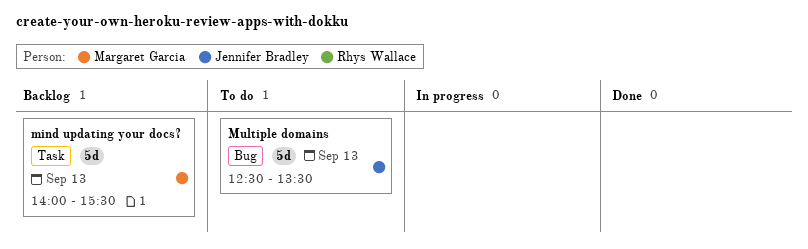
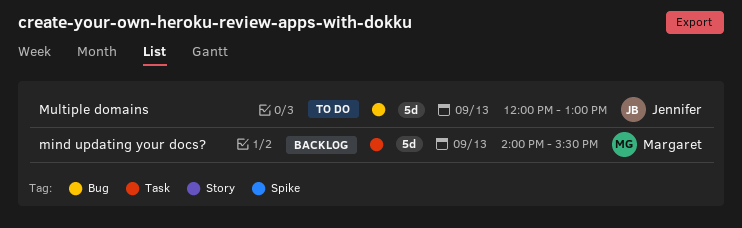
Multiple domains, begins: 12:30 -> 12:00
Multiple domains, ends: 13:30 -> 13:00

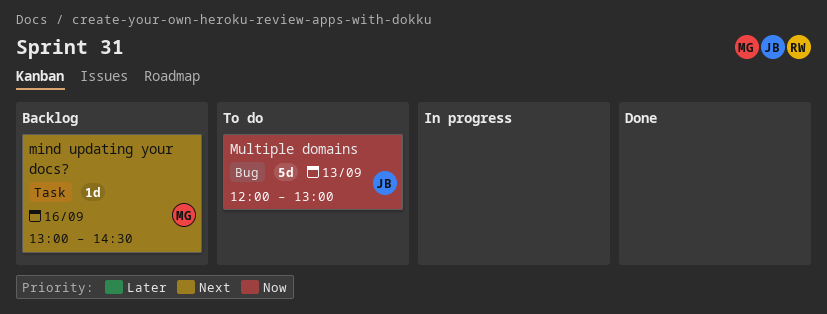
mind updating your docs?, estimate: 5d -> 1d
mind updating your docs?, day: Sep 13 -> Sep 16
mind updating your docs?, begins: 14:00 -> 13:00
mind updating your docs?, ends: 15:30 -> 14:30

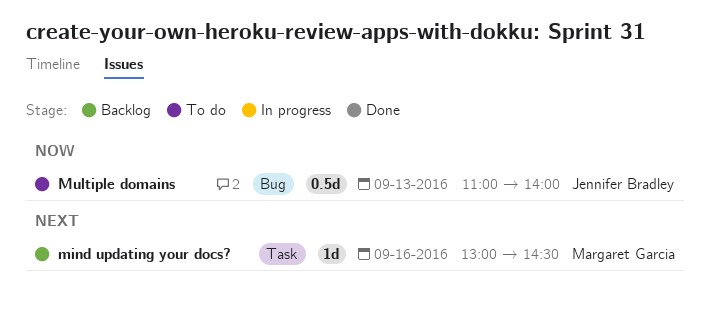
Multiple domains, estimate: 5d -> 0.5d
Multiple domains, begins: 12:00 -> 11:00
Multiple domains, ends: 13:00 -> 14:00

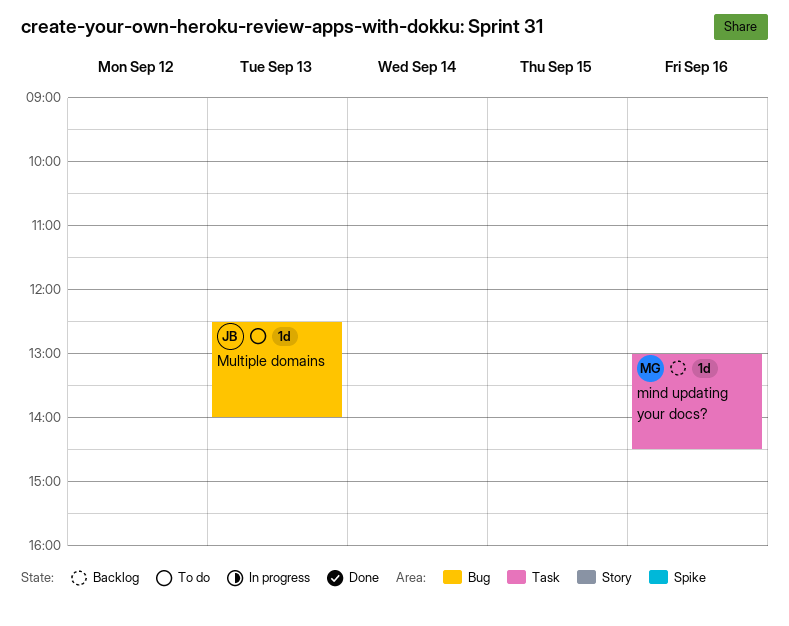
Multiple domains, estimate: 0.5d -> 1d
Multiple domains, begins: 11:00 -> 12:30

